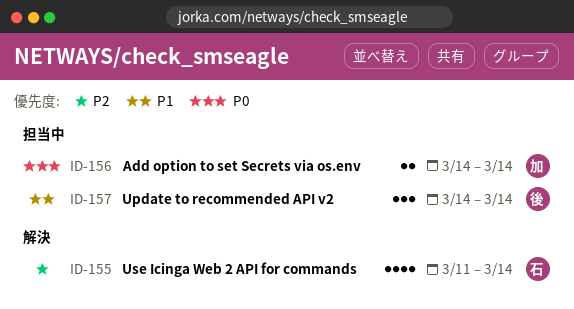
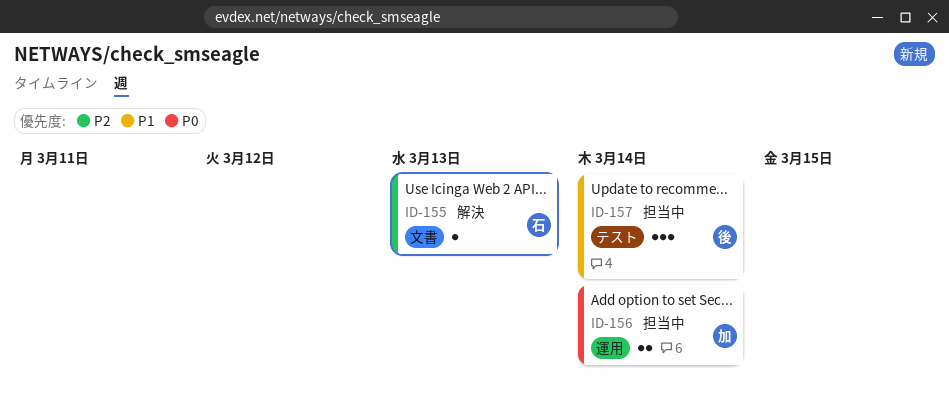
ID-155, estimate: 4 -> 1
ID-155, due: Mar 14 -> Mar 13

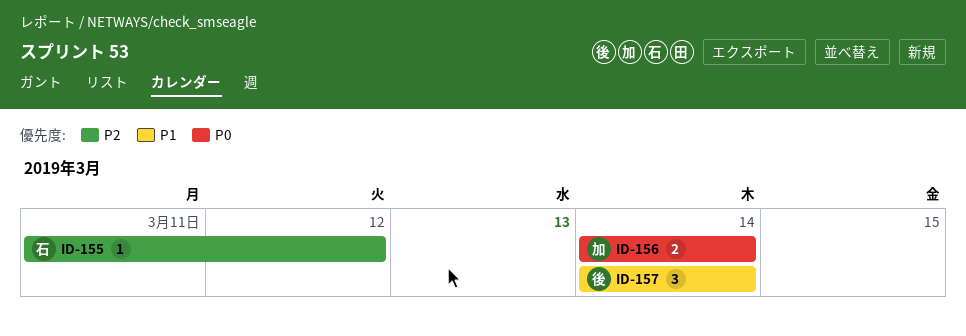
ID-155, due: Mar 13 -> Mar 12

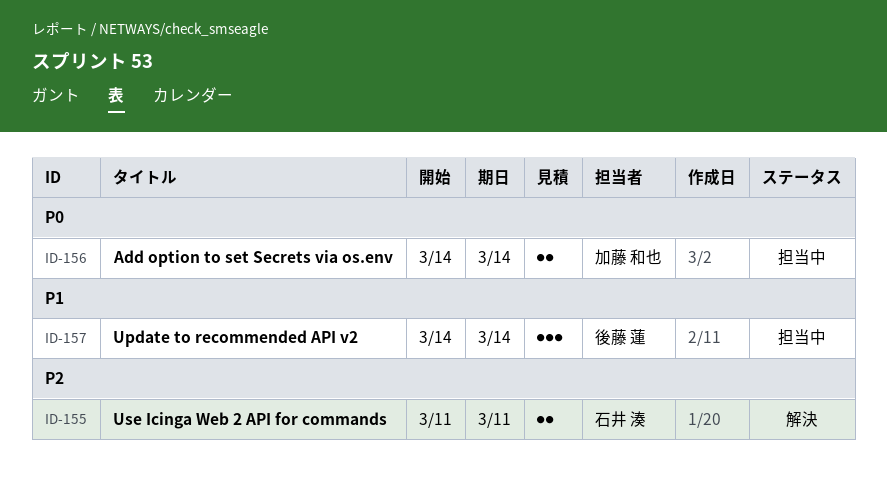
ID-155, estimate: 1 -> 2
ID-155, due: Mar 12 -> Mar 11

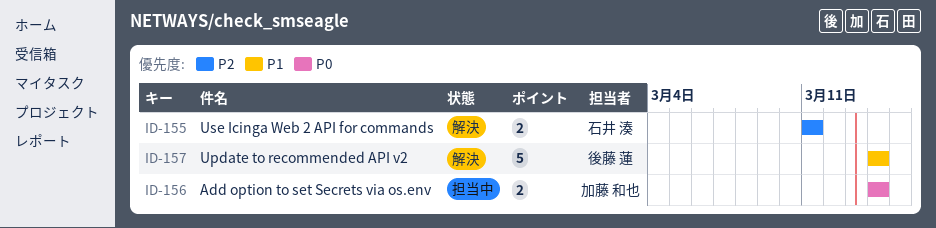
ID-157, status: 担当中 -> 解決
ID-157, estimate: 3 -> 5

